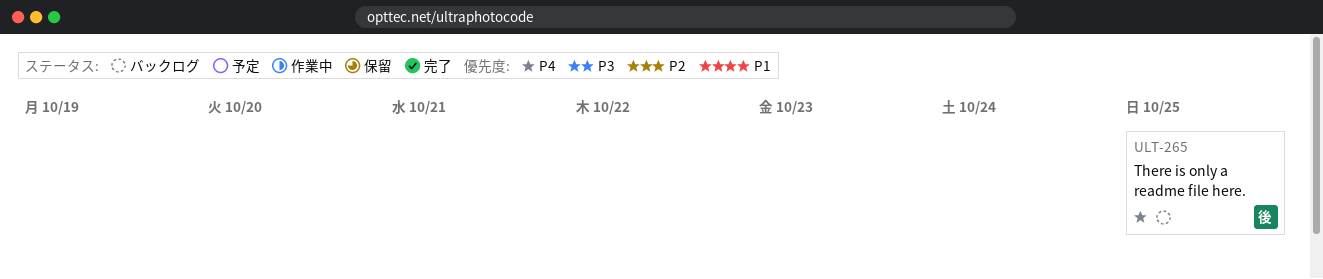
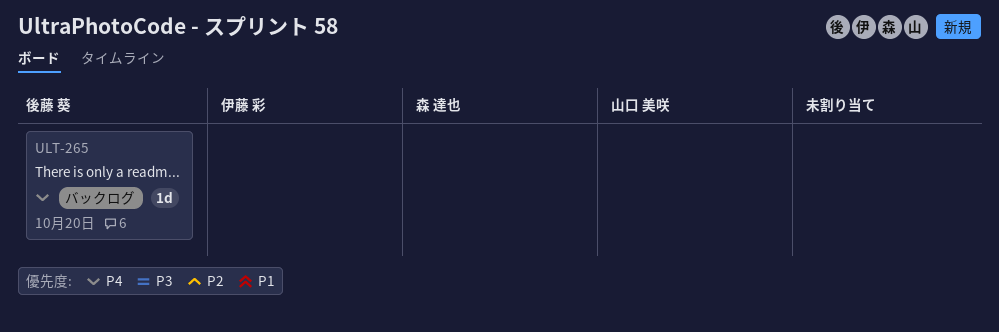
ULT-265, due: Oct 25 -> Oct 20

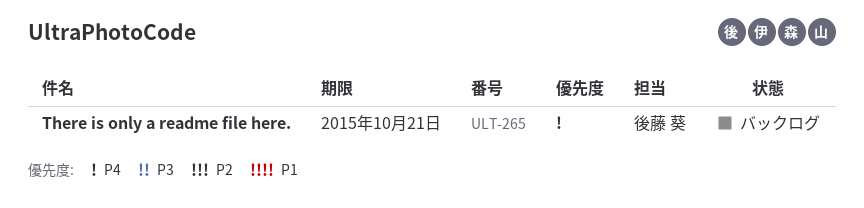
ULT-265, due: Oct 20 -> Oct 21

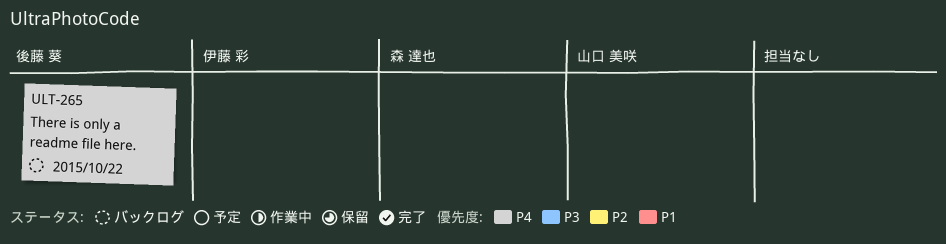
ULT-265, due: Oct 21 -> Oct 22

